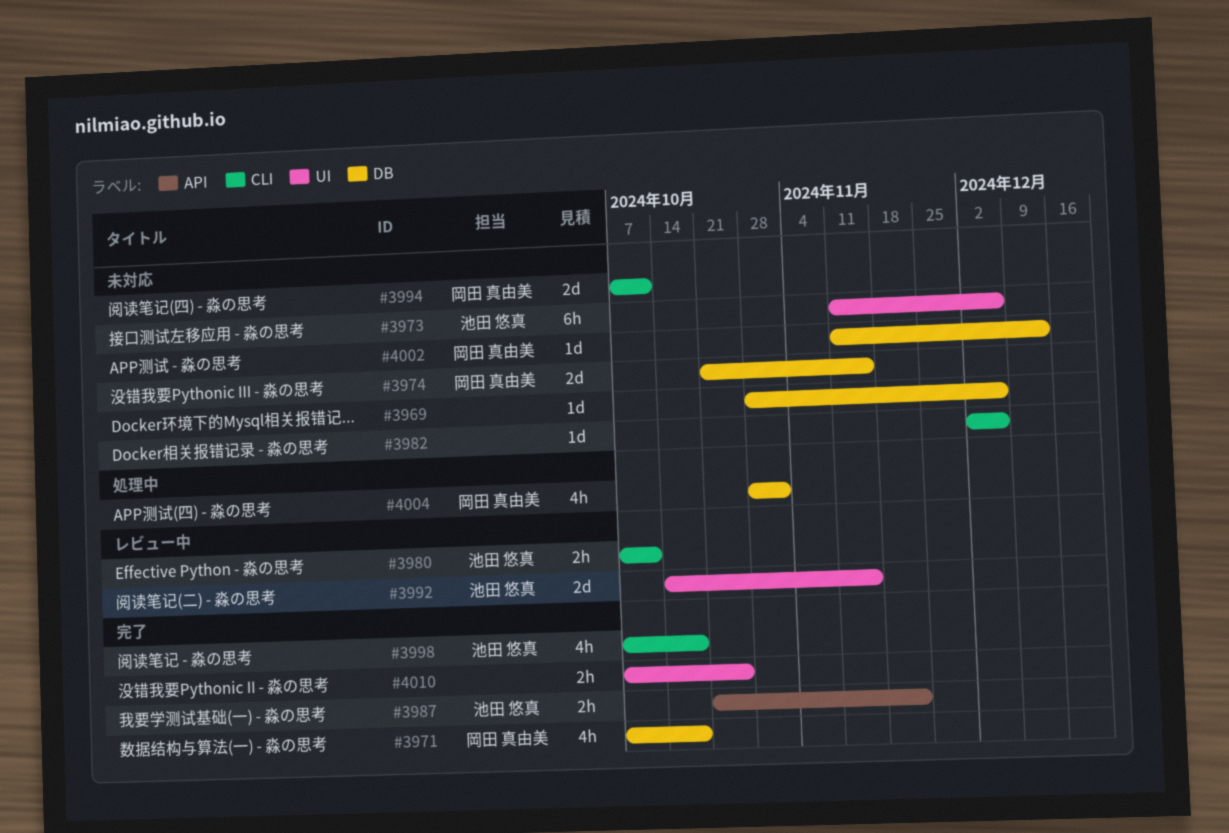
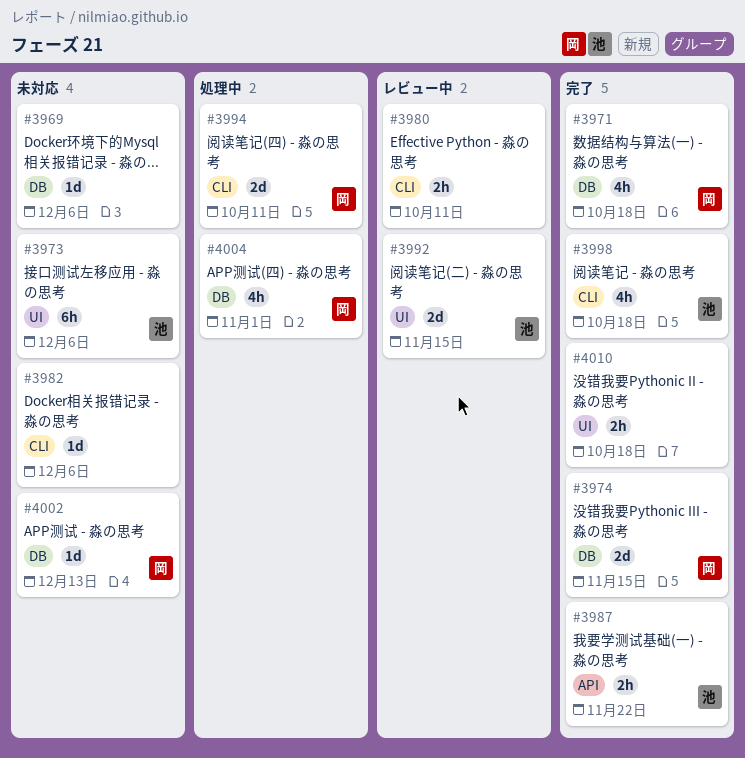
#3974, status: 未対応 -> 完了
#3980, owner: 池田 悠真 -> none
#3994, status: 未対応 -> 処理中
#4010, due: Oct 25 -> Oct 18

